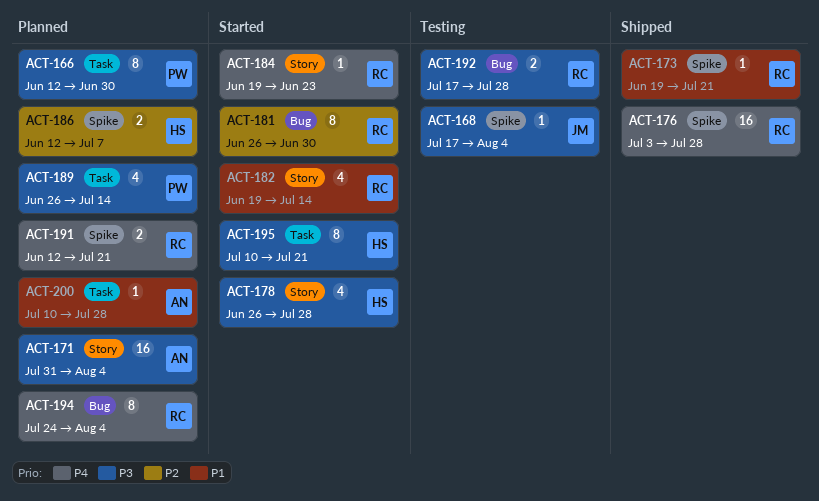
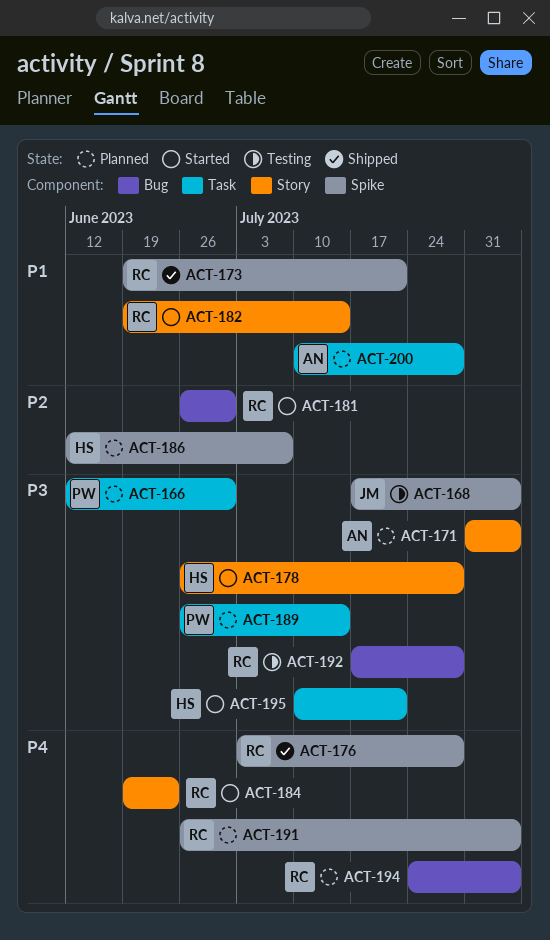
ACT-191, start: Jun 12 -> Jun 26
ACT-191, due: Jul 21 -> Aug 4

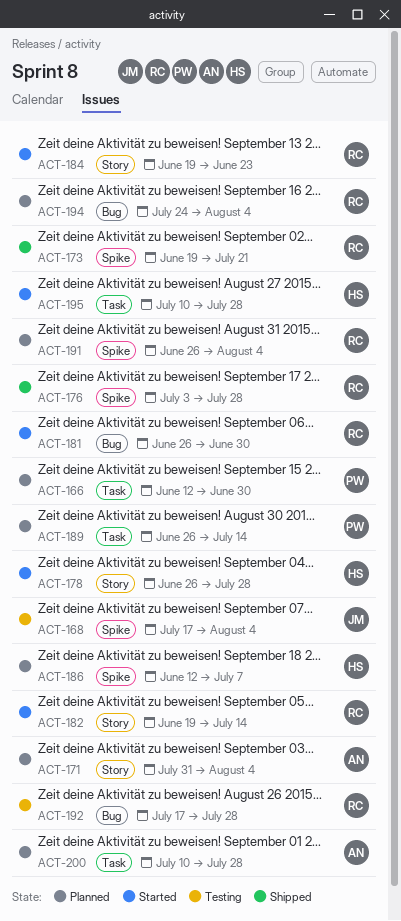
ACT-195, due: Jul 21 -> Jul 28

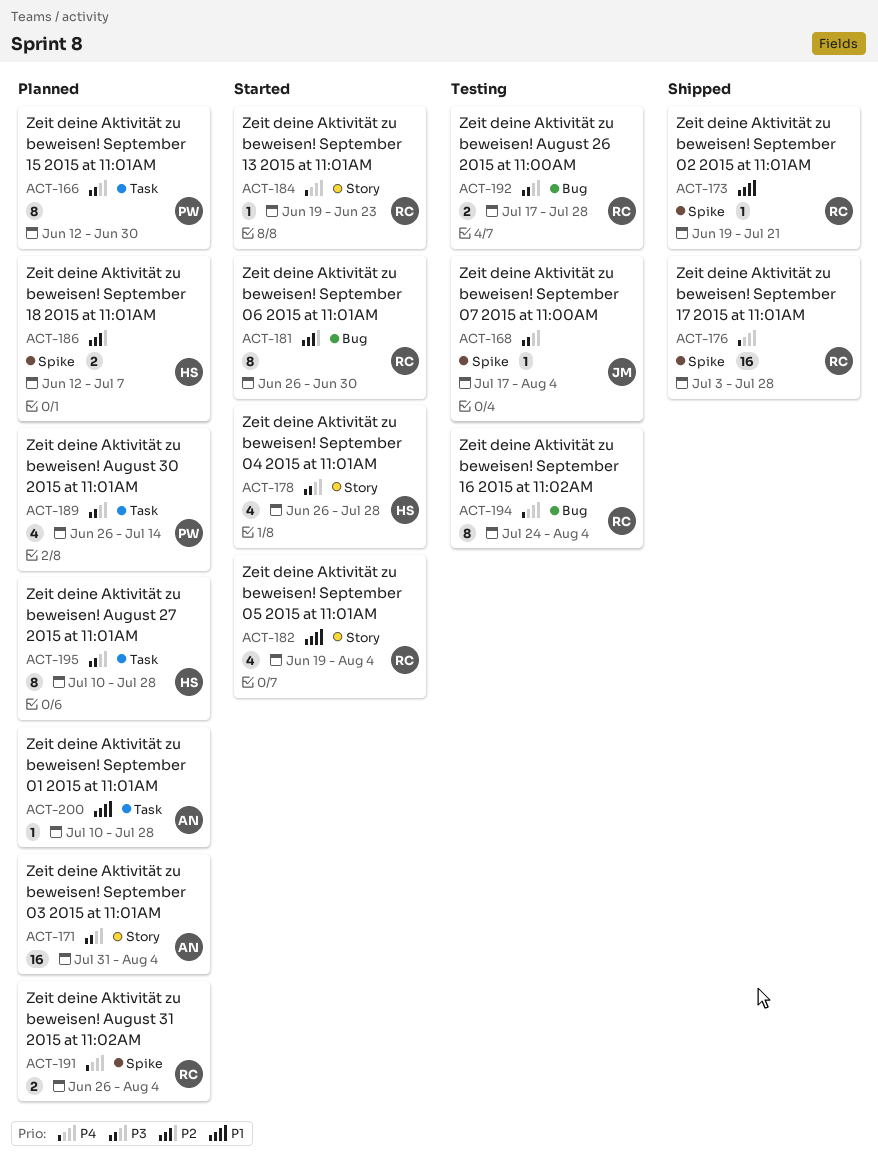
ACT-182, due: Jul 14 -> Aug 4
ACT-194, status: Planned -> Testing
ACT-195, status: Started -> Planned

